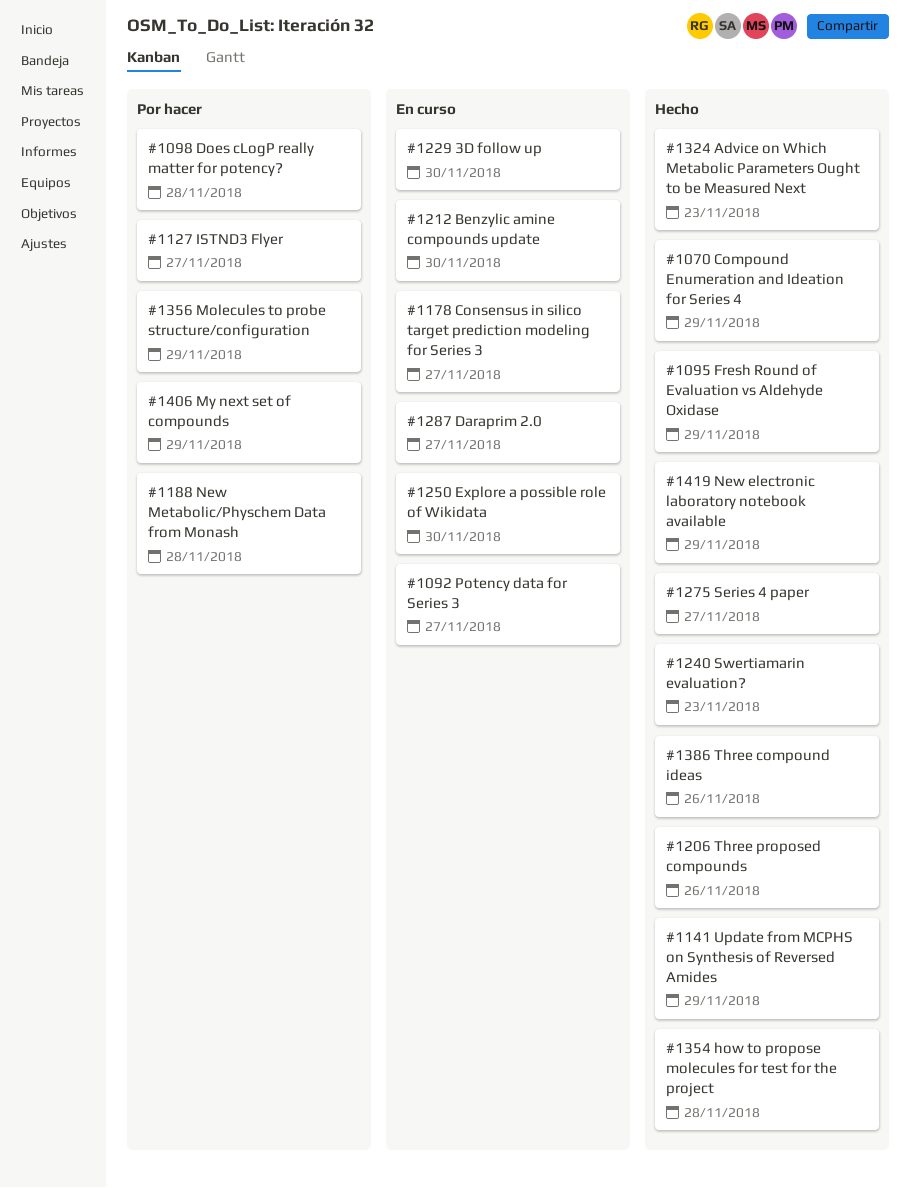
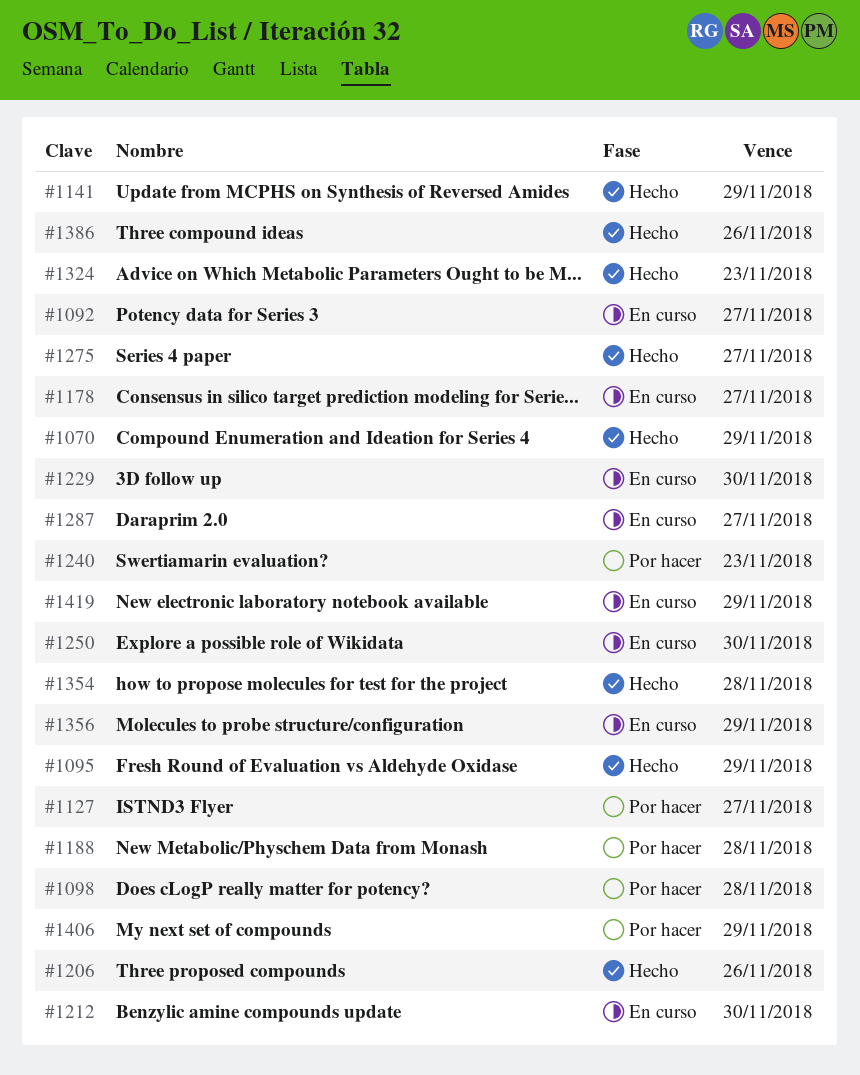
#1240, status: Hecho -> Por hacer
#1356, status: Por hacer -> En curso
#1419, status: Hecho -> En curso

